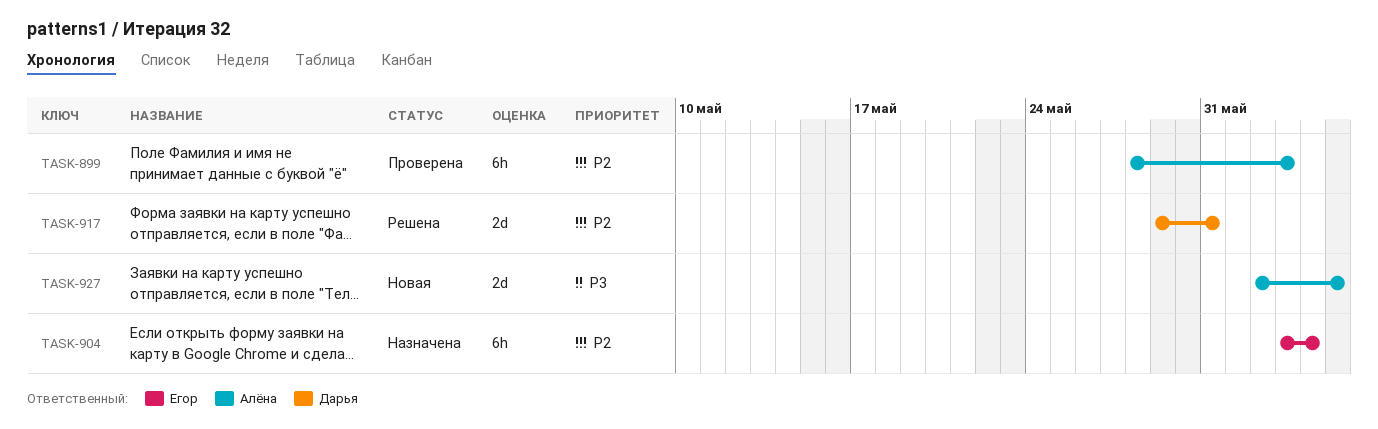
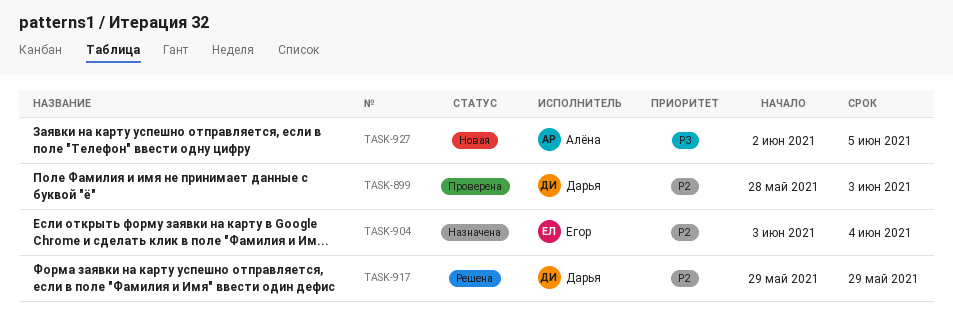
TASK-899, owner: Алёна -> Дарья
TASK-917, due: May 31 -> May 29

